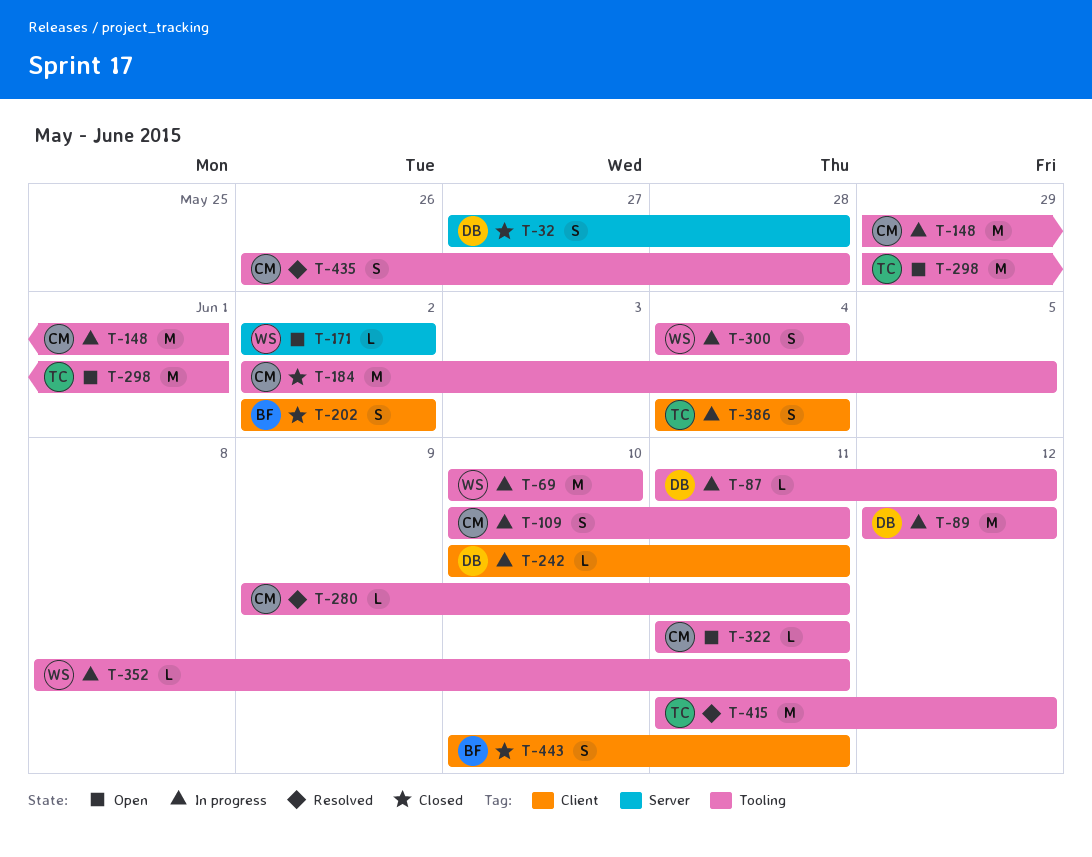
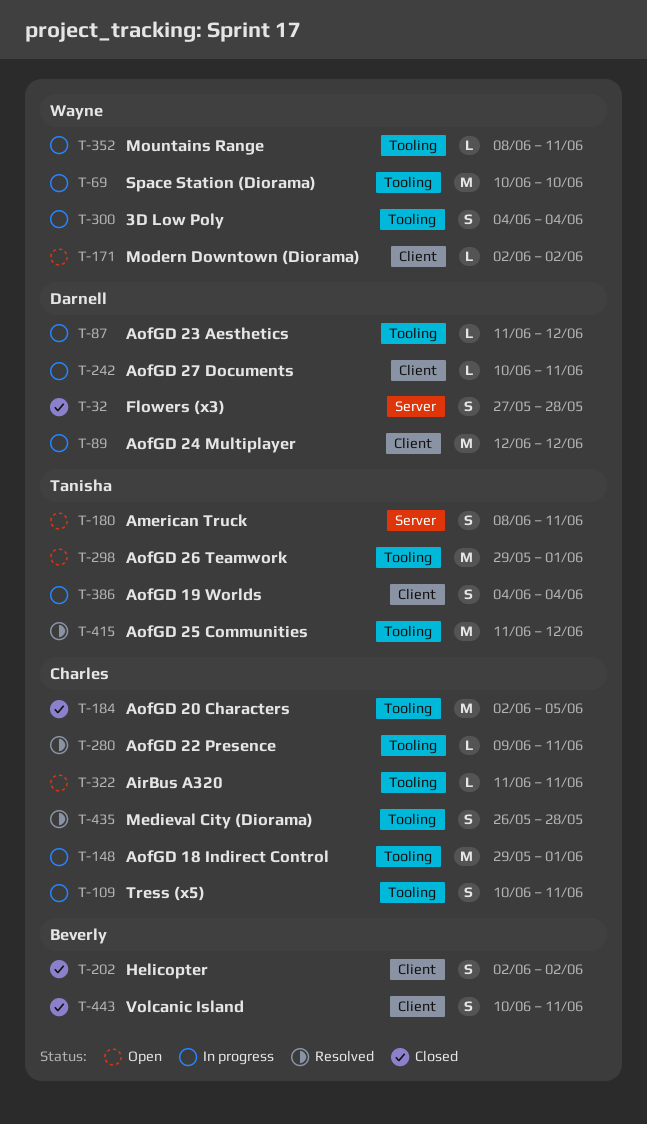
T-89, label: Tooling -> Client
T-171, label: Server -> Client
T-180: none -> present

